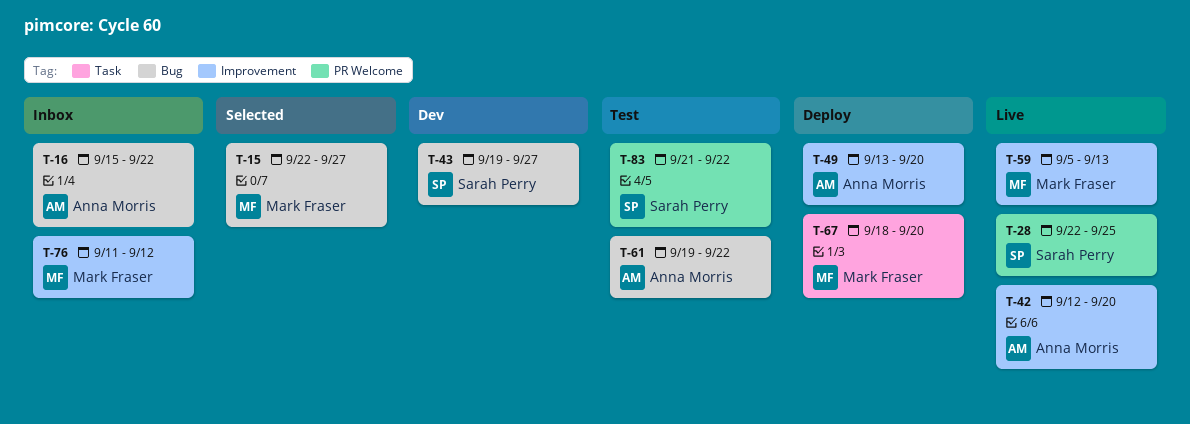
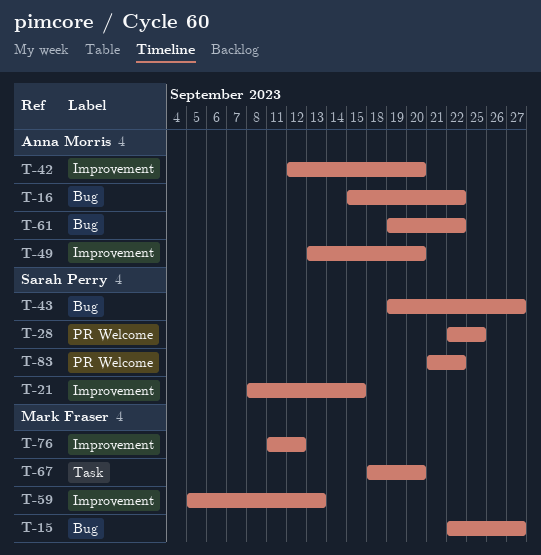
T-21: none -> present

